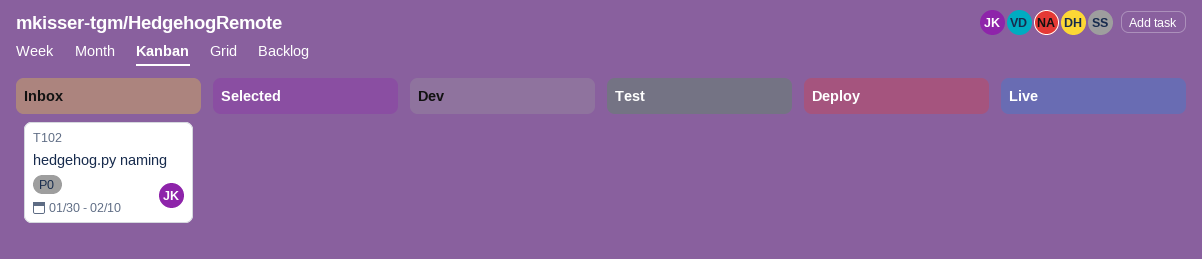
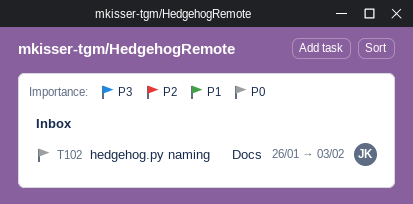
T102, start: Jan 30 -> Jan 26
T102, due: Feb 10 -> Feb 3

